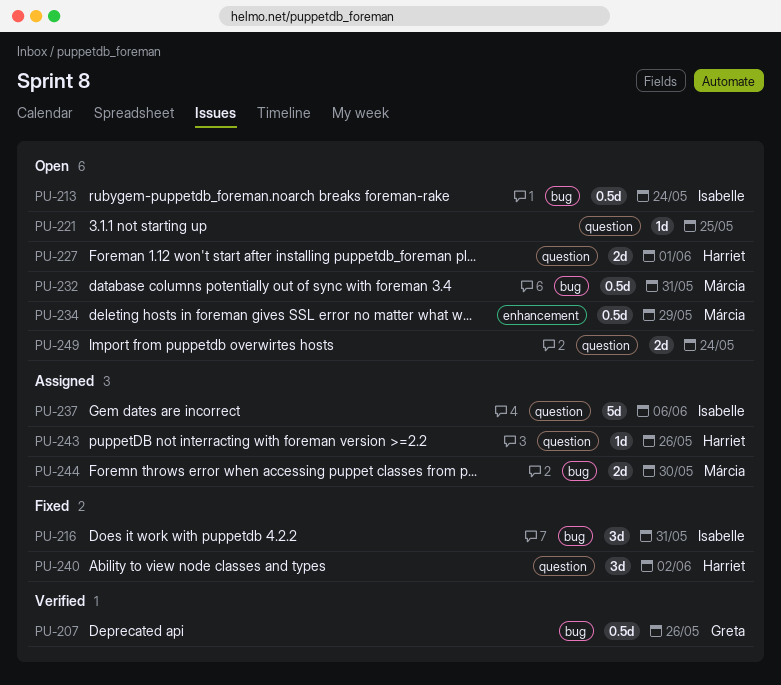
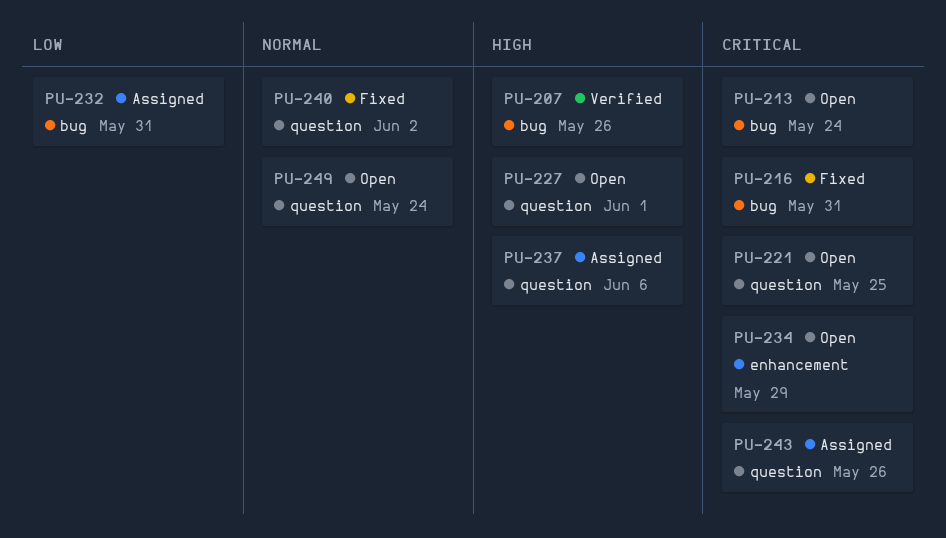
PU-232, status: Open -> Assigned
PU-244: present -> none

